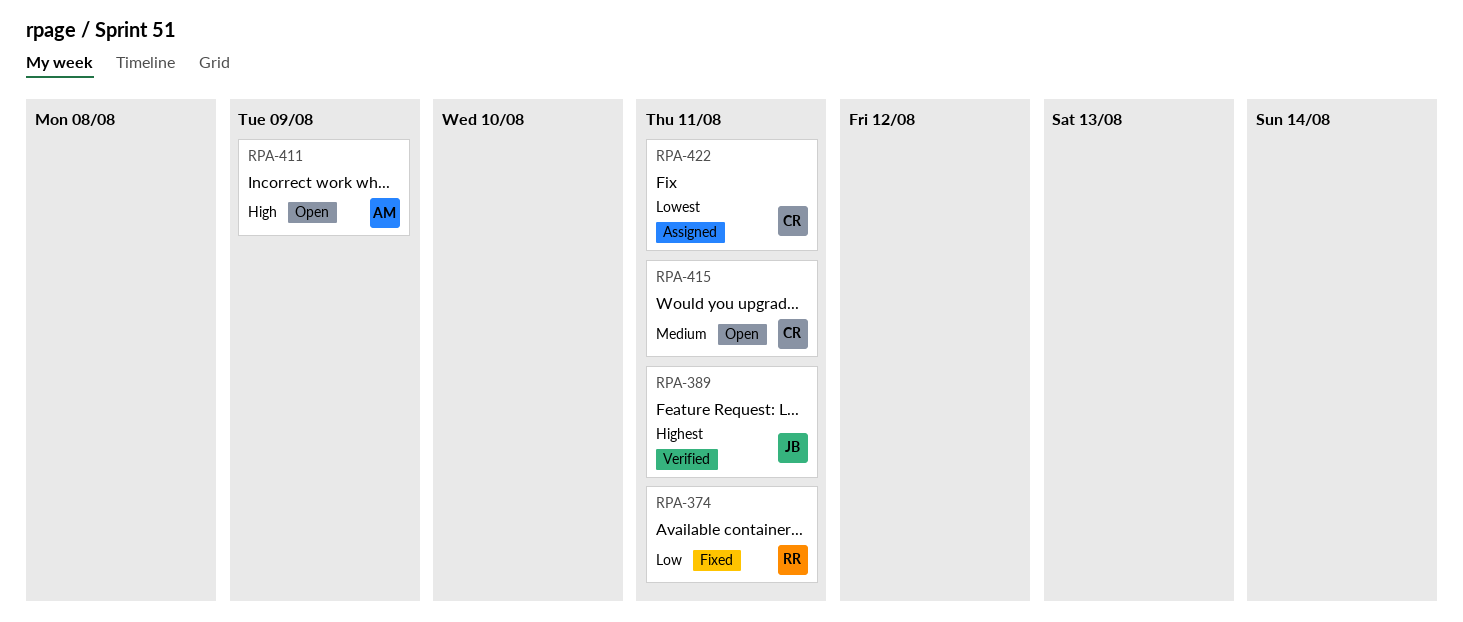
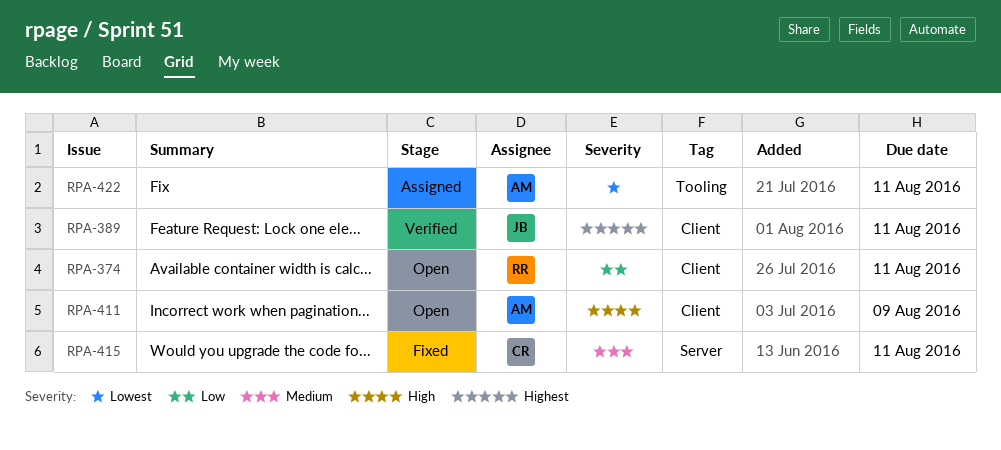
RPA-374, status: Fixed -> Open
RPA-415, status: Open -> Fixed
RPA-422, owner: CR -> AM

